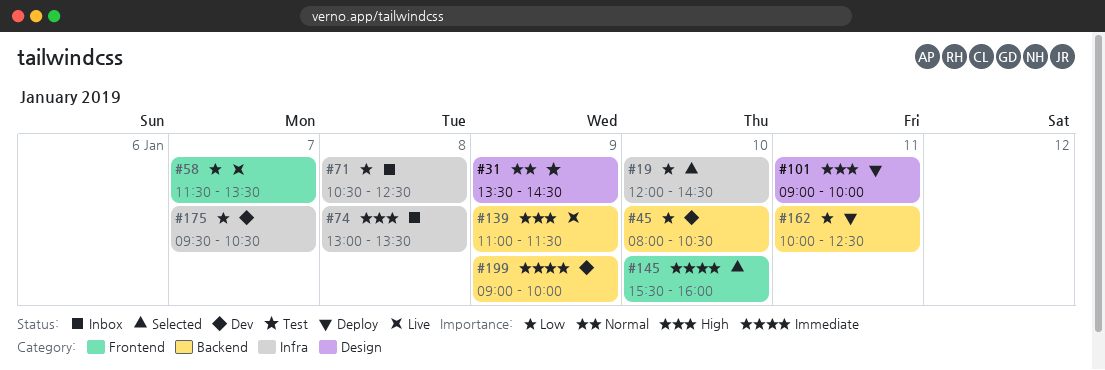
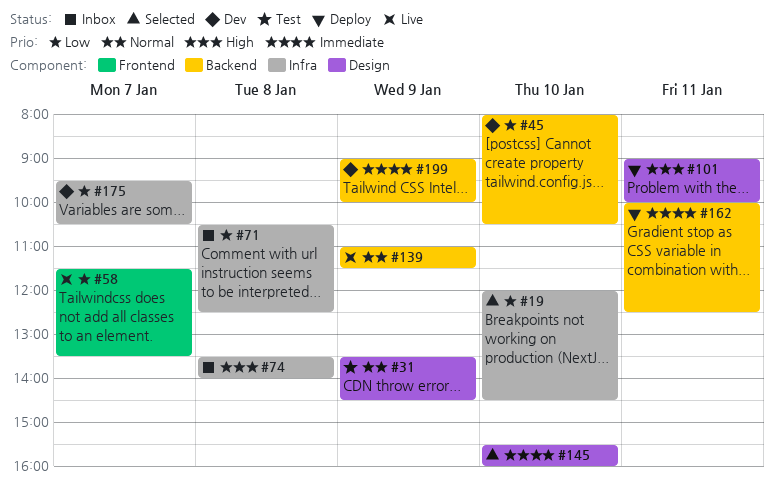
#74, begins: 13:00 -> 13:30
#74, ends: 13:30 -> 14:00
#139, priority: High -> Normal
#145, label: Frontend -> Design
#162, priority: Low -> Immediate

